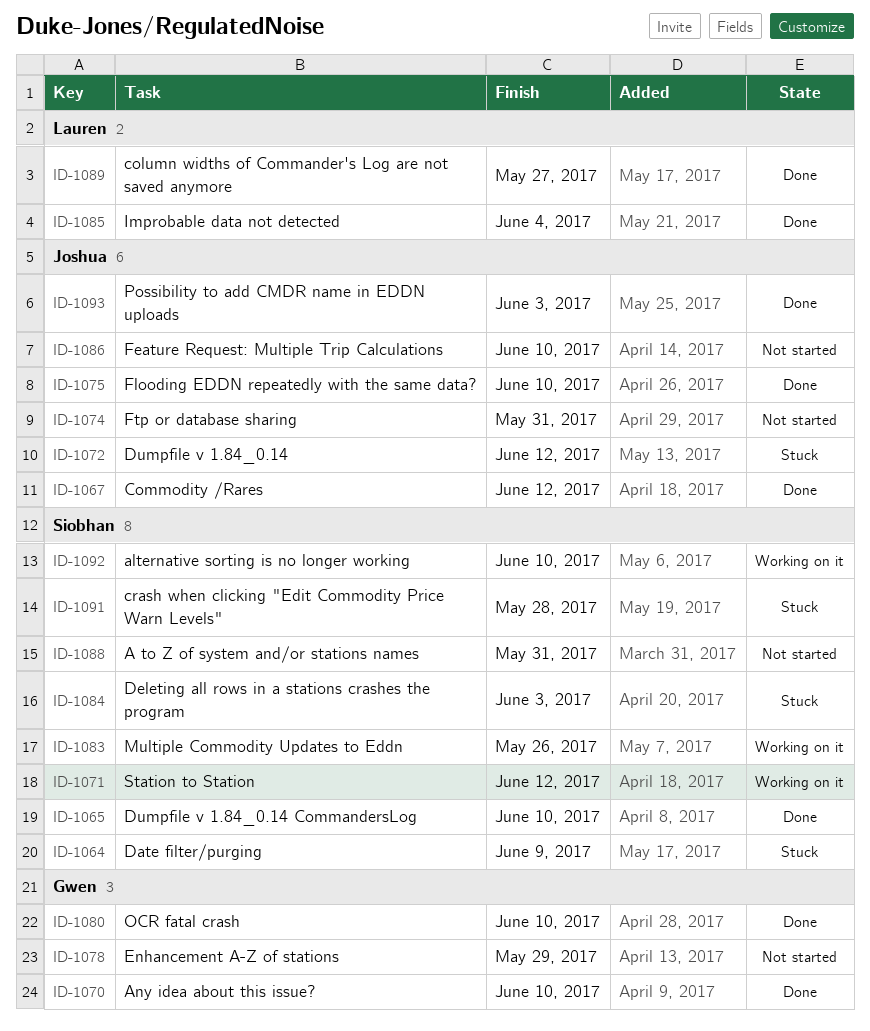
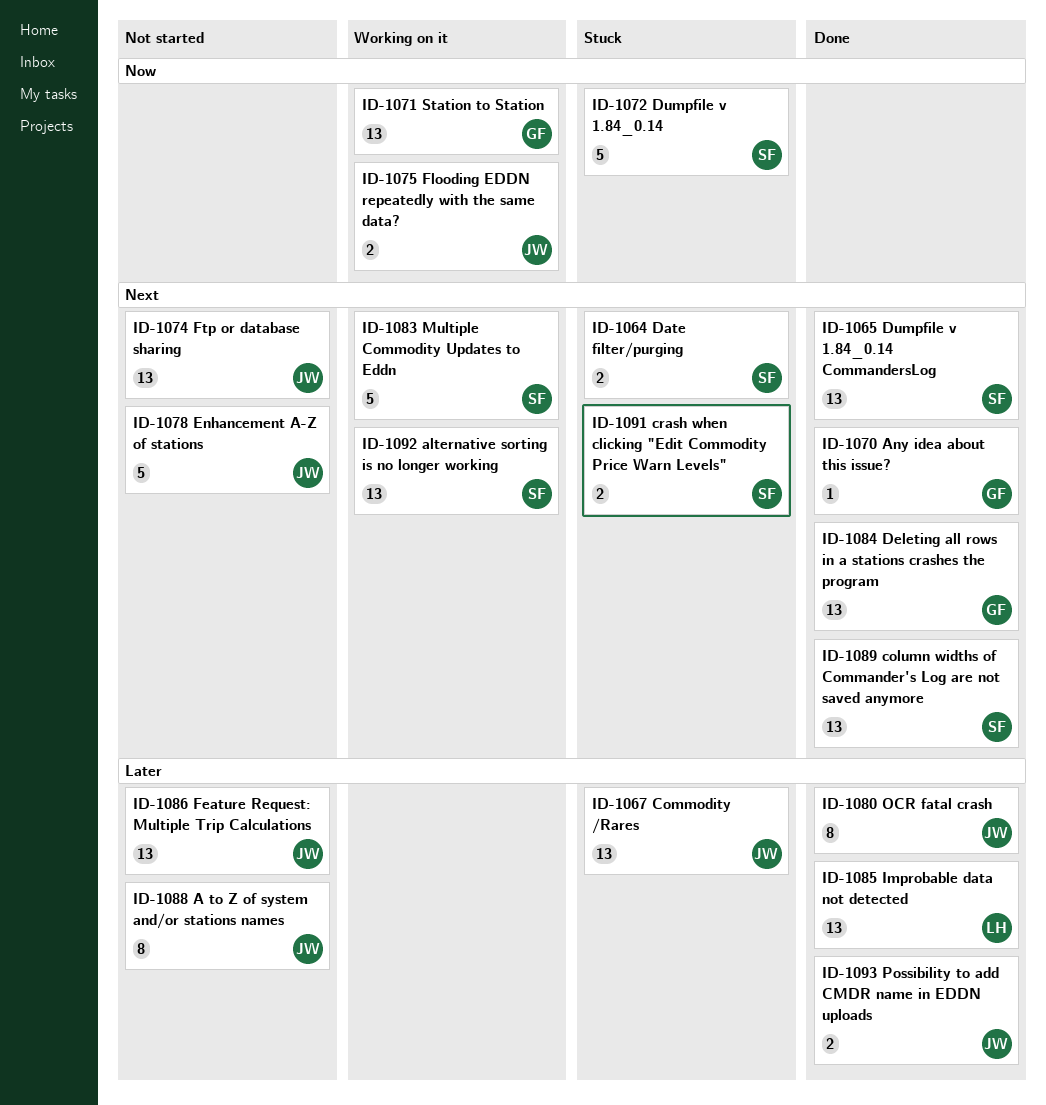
ID-1067, status: Done -> Stuck
ID-1071, owner: Siobhan -> Gwen
ID-1072, owner: Joshua -> Siobhan
ID-1075, status: Done -> Working on it
ID-1078, owner: Gwen -> Joshua
ID-1080, owner: Gwen -> Joshua
ID-1084, status: Stuck -> Done
ID-1084, owner: Siobhan -> Gwen
ID-1088, owner: Siobhan -> Joshua
ID-1089, owner: Lauren -> Siobhan

